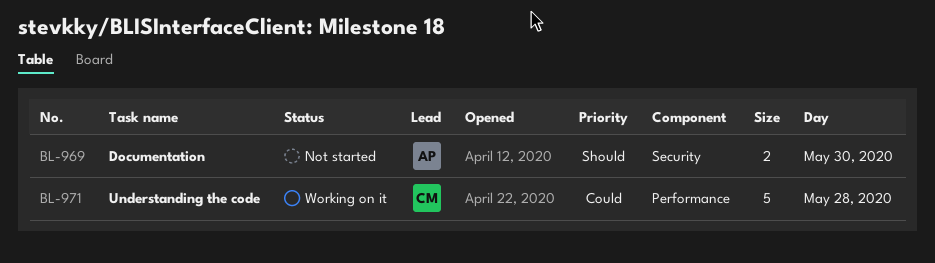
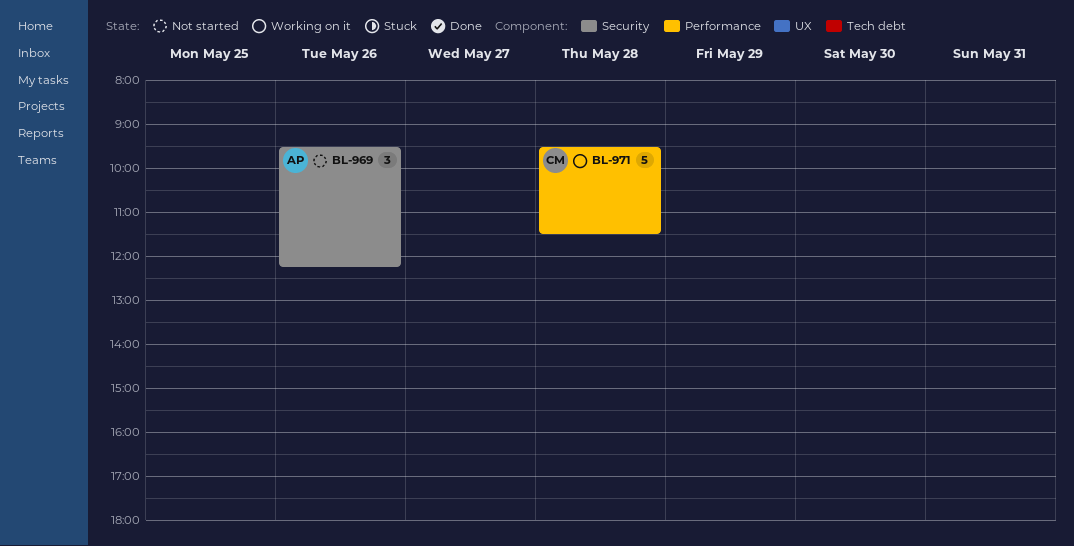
BL-969, estimate: 2 -> 3
BL-969, day: May 30 -> May 26

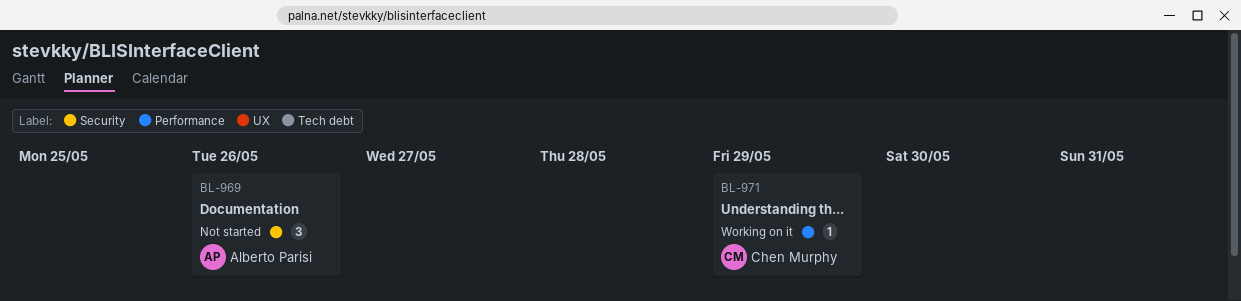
BL-971, estimate: 5 -> 1
BL-971, day: May 28 -> May 29

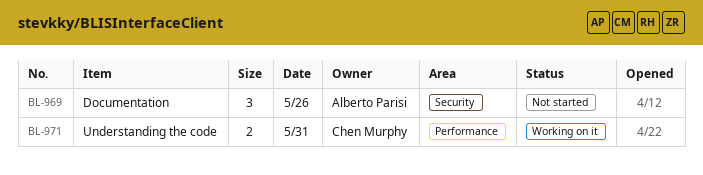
BL-971, estimate: 1 -> 2
BL-971, day: May 29 -> May 31

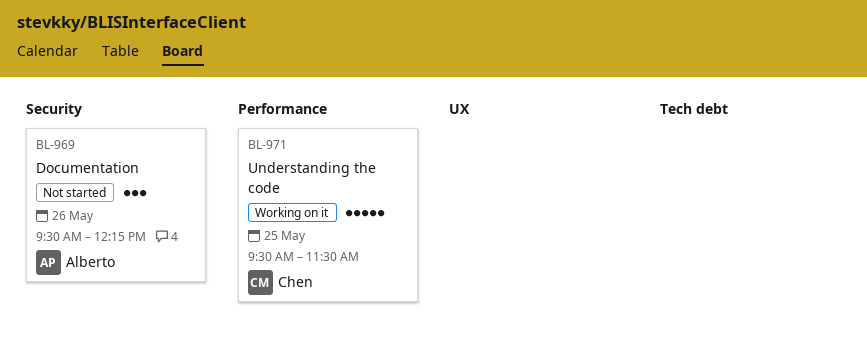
BL-971, estimate: 2 -> 5
BL-971, day: May 31 -> May 25

